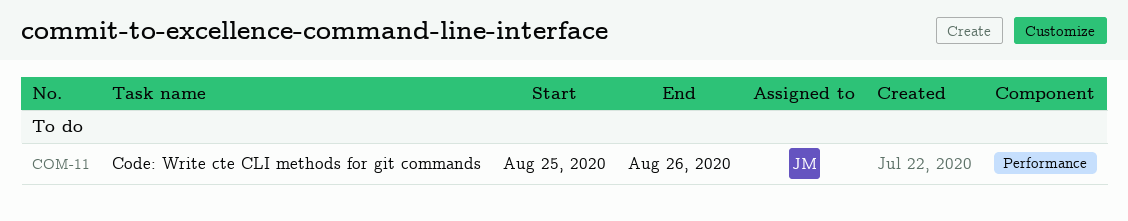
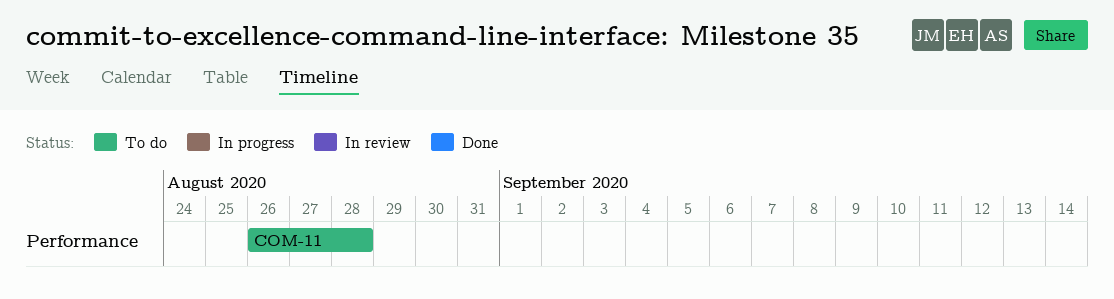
COM-11, start: Aug 25 -> Aug 26
COM-11, due: Aug 26 -> Aug 28

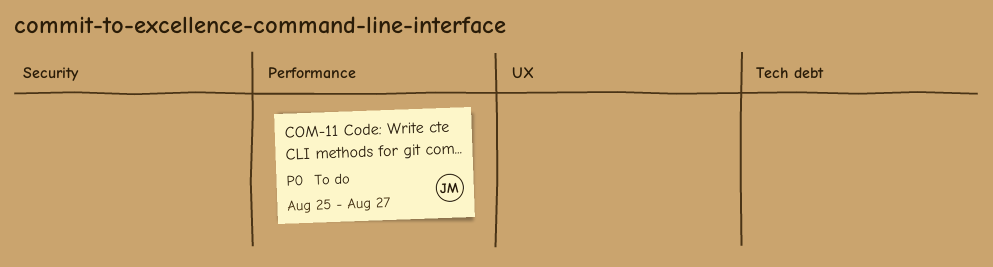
COM-11, start: Aug 26 -> Aug 25
COM-11, due: Aug 28 -> Aug 27

